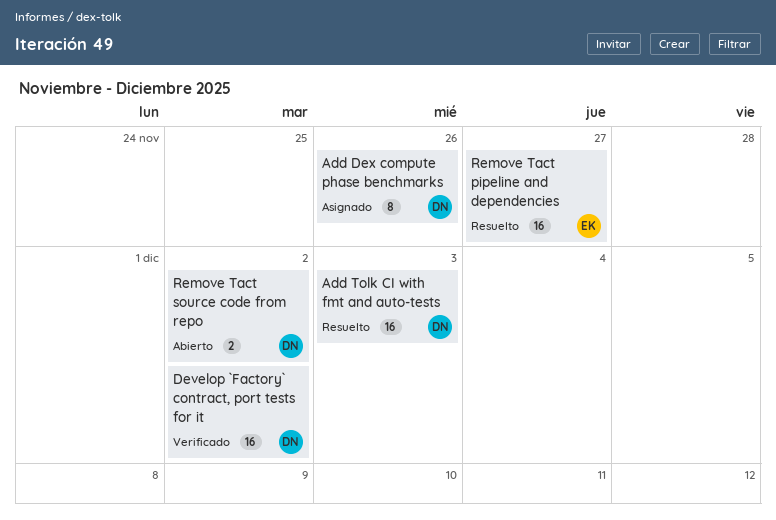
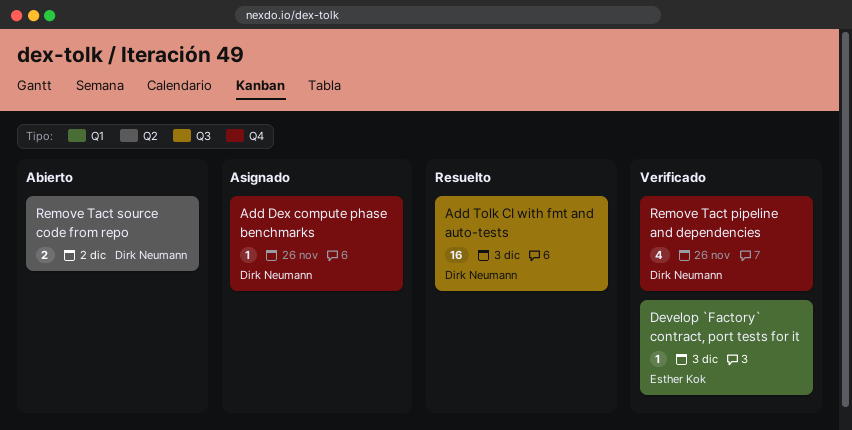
Add Dex compute phase benchmarks, estimate: 8 -> 1
Develop `Factory` contract, port tests for it, owner: Dirk Neumann -> Esther Kok
Develop `Factory` contract, port tests for it, estimate: 16 -> 1
Develop `Factory` contract, port tests for it, due: Dec 2 -> Dec 3
Remove Tact pipeline and dependencies, status: Resuelto -> Verificado
Remove Tact pipeline and dependencies, owner: Esther Kok -> Dirk Neumann
Remove Tact pipeline and dependencies, estimate: 16 -> 4
Remove Tact pipeline and dependencies, due: Nov 27 -> Nov 26

